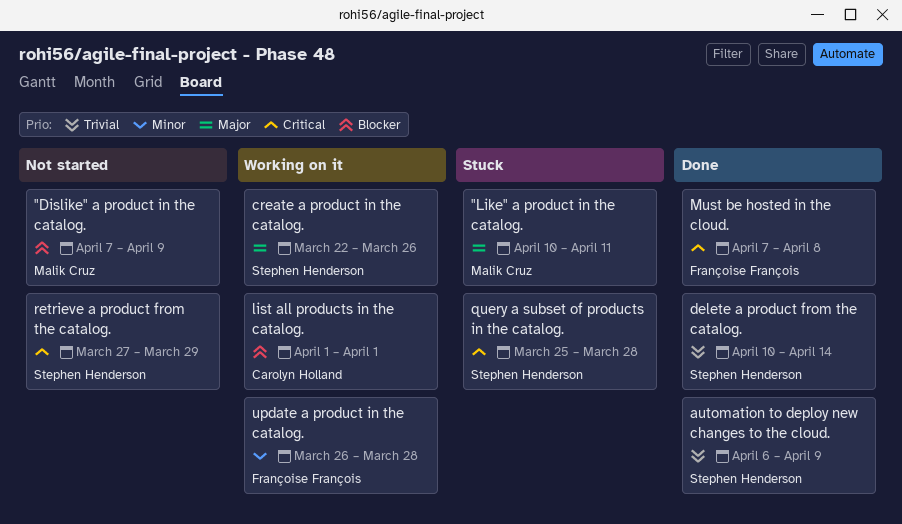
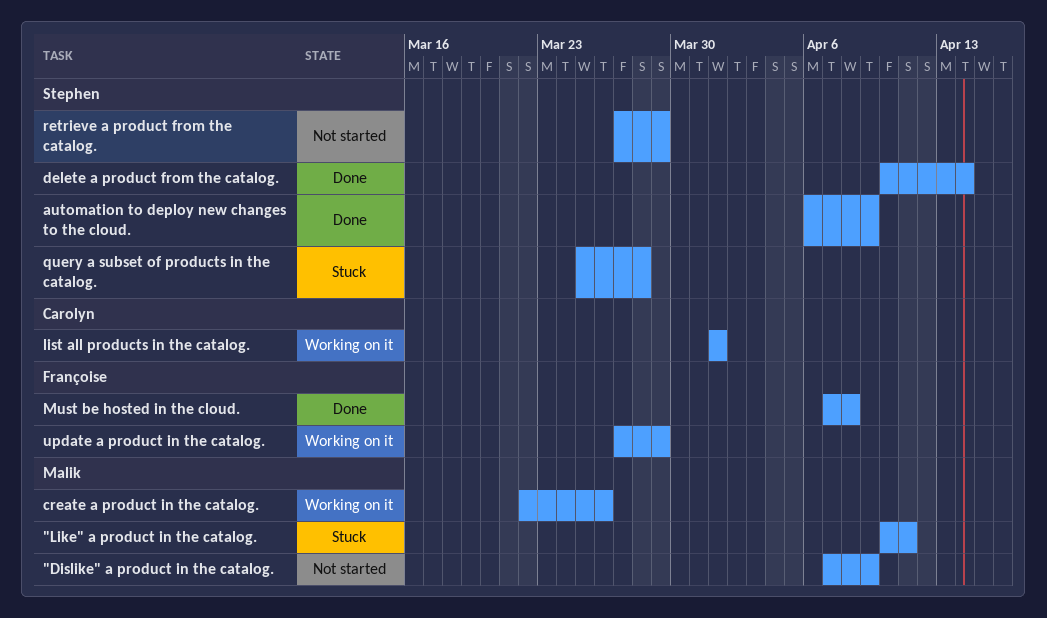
create a product in the catalog., owner: Stephen Henderson -> Malik Cruz
update a product in the catalog., start: Mar 26 -> Mar 27
update a product in the catalog., due: Mar 28 -> Mar 29

